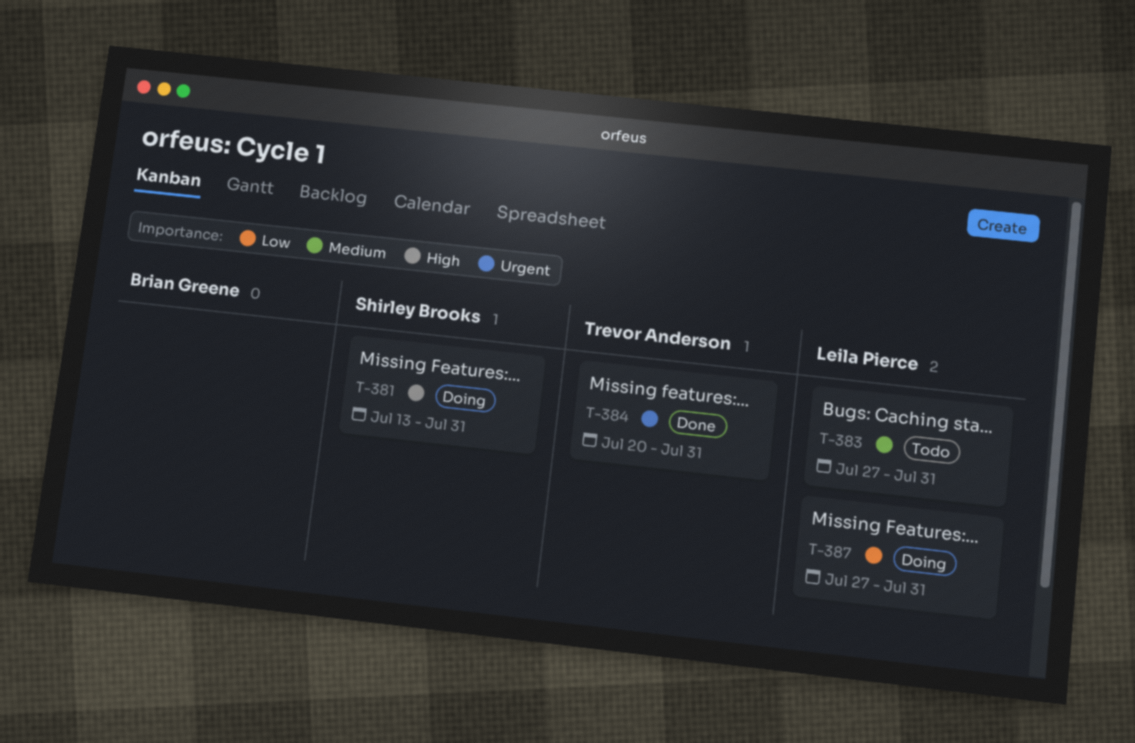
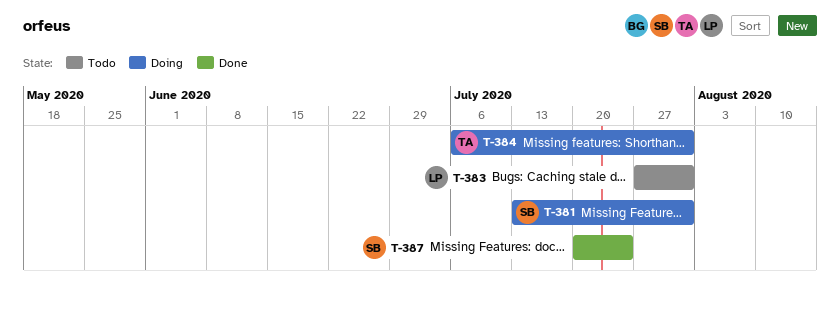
T-384, status: Done -> Doing
T-384, start: Jul 20 -> Jul 6
T-387, status: Doing -> Done
T-387, owner: Leila Pierce -> Shirley Brooks
T-387, start: Jul 27 -> Jul 20
T-387, due: Jul 31 -> Jul 24

